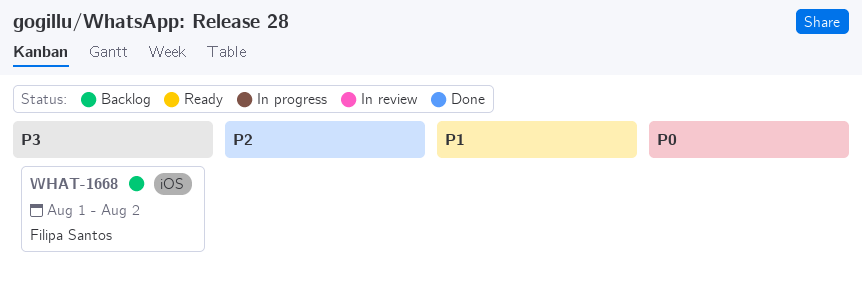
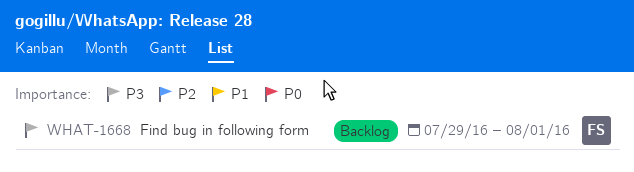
WHAT-1668, start: Aug 1 -> Jul 29
WHAT-1668, due: Aug 2 -> Aug 1

